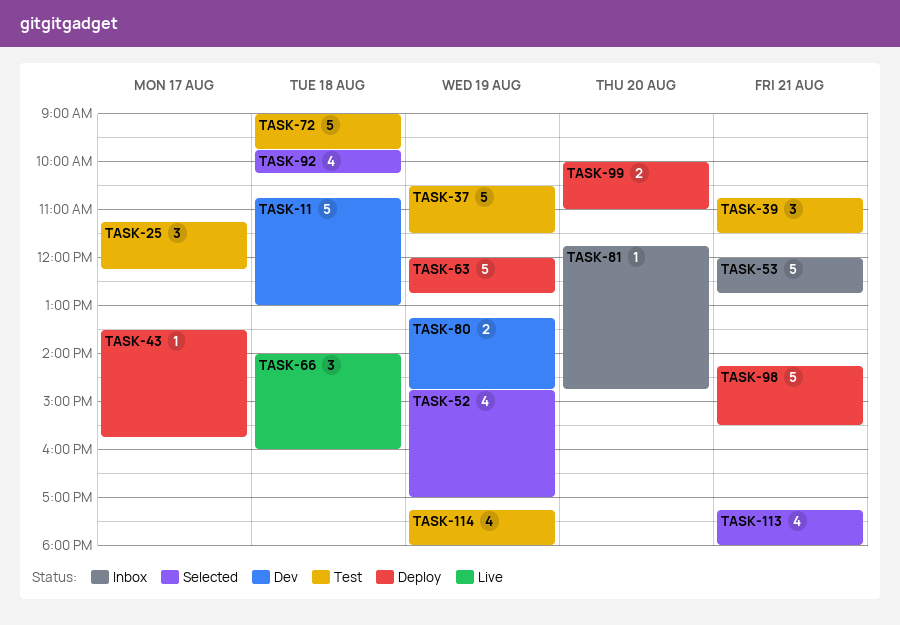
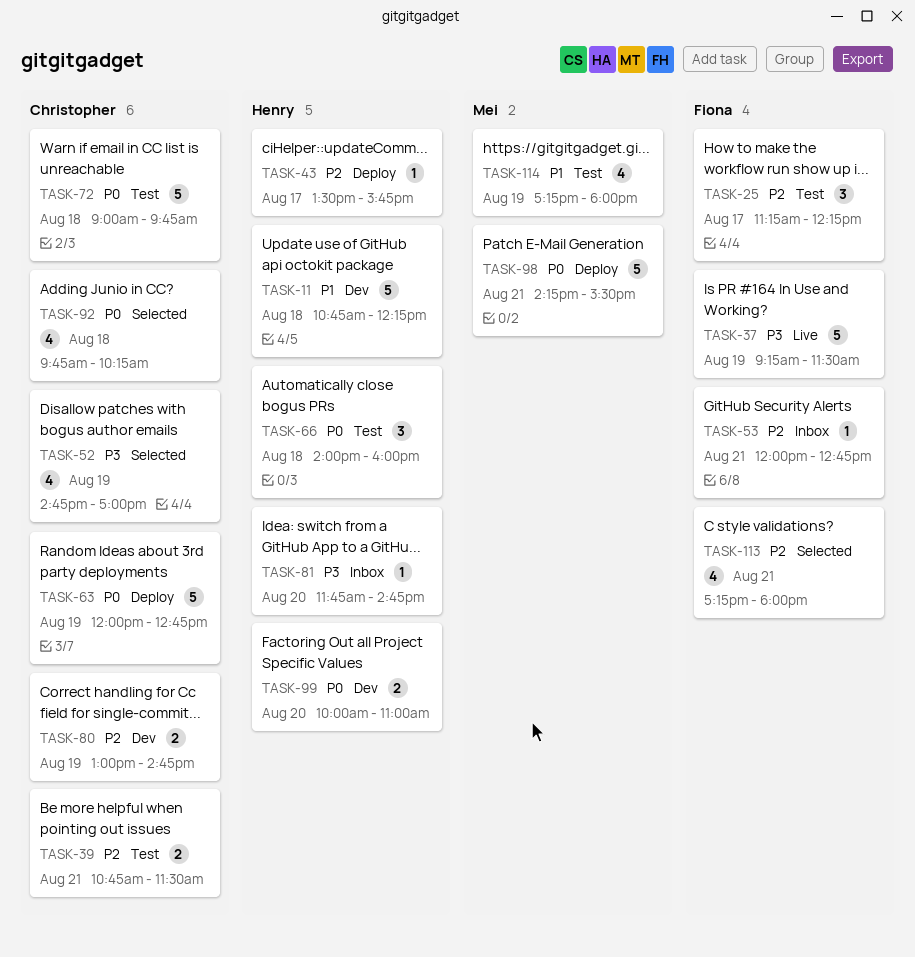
TASK-11, ends: 13:00 -> 12:15
TASK-37, status: Test -> Live
TASK-37, begins: 10:30 -> 09:15
TASK-39, estimate: 3 -> 2
TASK-53, estimate: 5 -> 1
TASK-66, status: Live -> Test
TASK-80, begins: 13:15 -> 13:00
TASK-99, status: Deploy -> Dev

